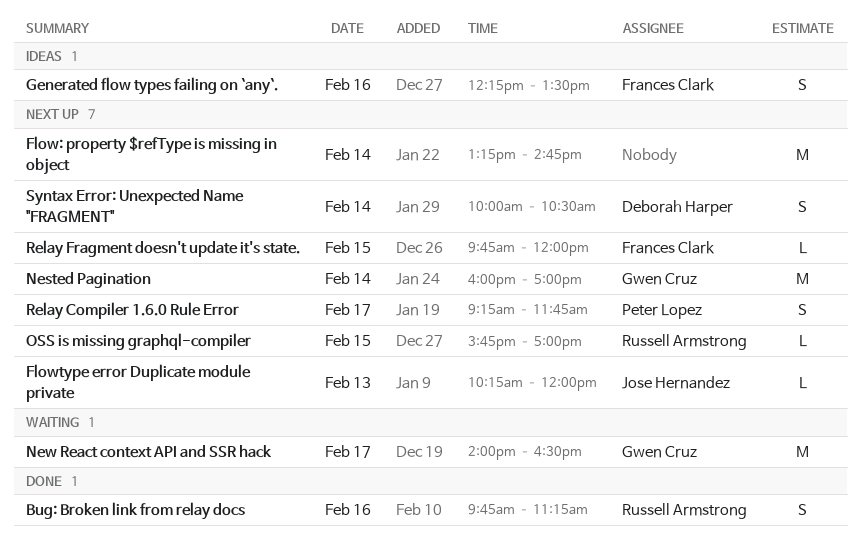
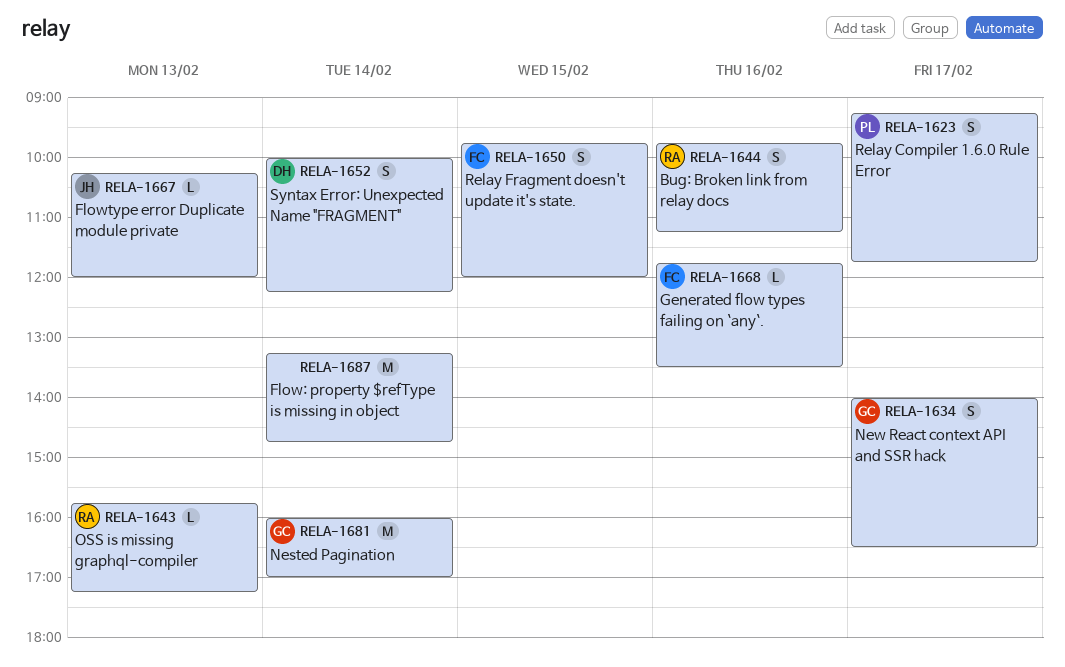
Generated flow types failing on `any`., estimate: S -> L
Generated flow types failing on `any`., begins: 12:15 -> 11:45
New React context API and SSR hack, estimate: M -> S
OSS is missing graphql-compiler, day: Feb 15 -> Feb 13
OSS is missing graphql-compiler, ends: 17:00 -> 17:15
Relay Fragment doesn't update it's state., estimate: L -> S
Syntax Error: Unexpected Name "FRAGMENT", ends: 10:30 -> 12:15

